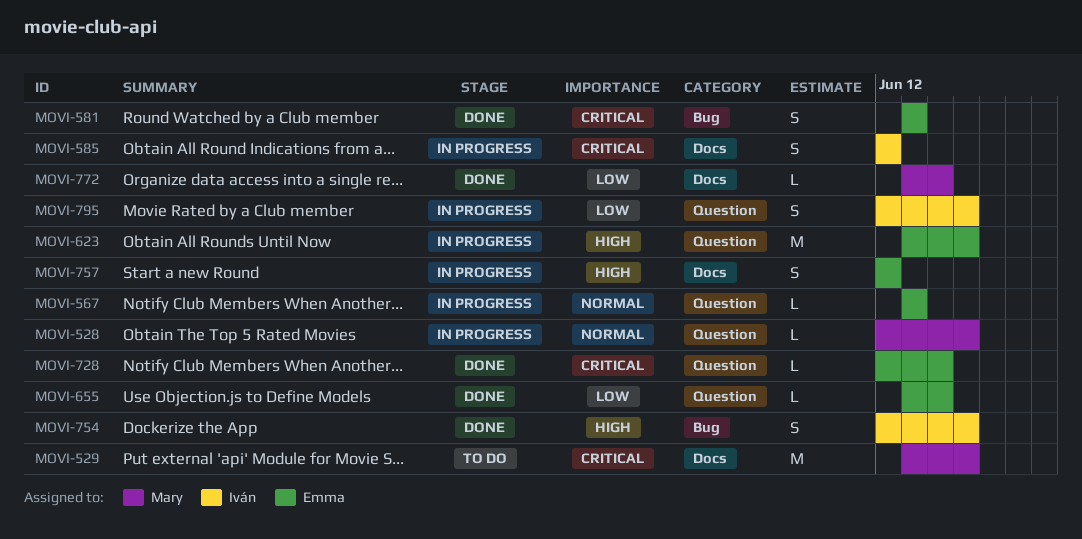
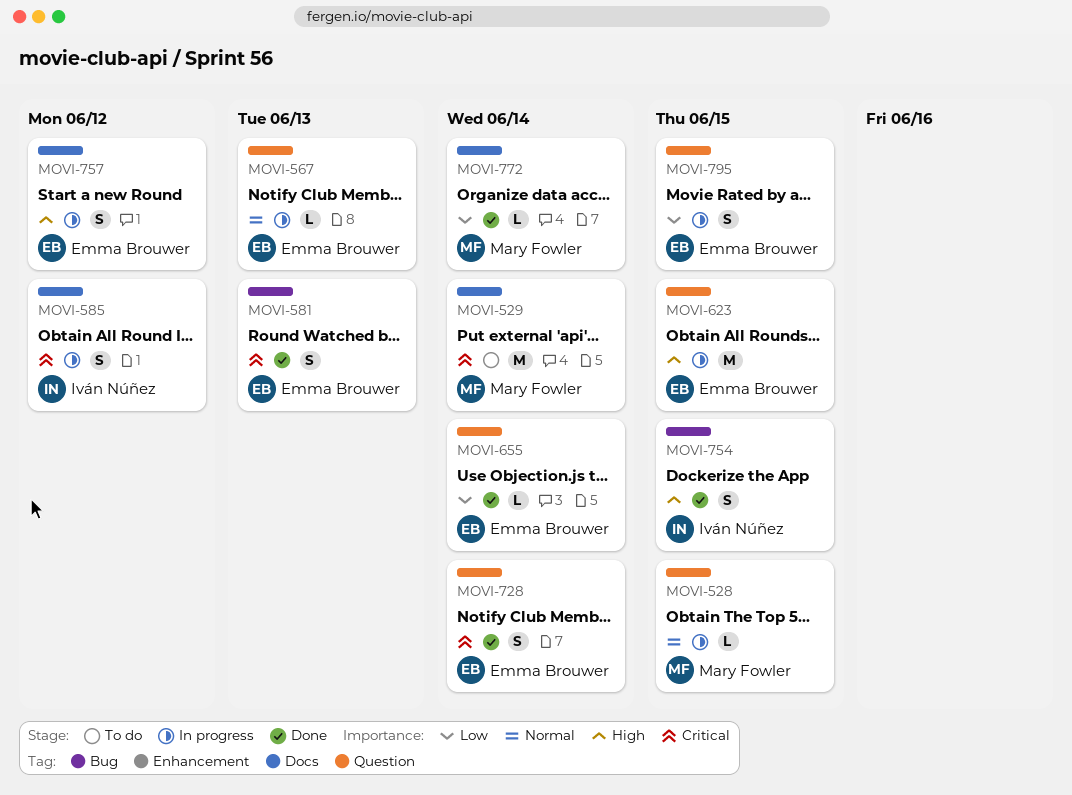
MOVI-529, due: Jun 15 -> Jun 14
MOVI-728, estimate: L -> S
MOVI-795, owner: Iván Núñez -> Emma Brouwer

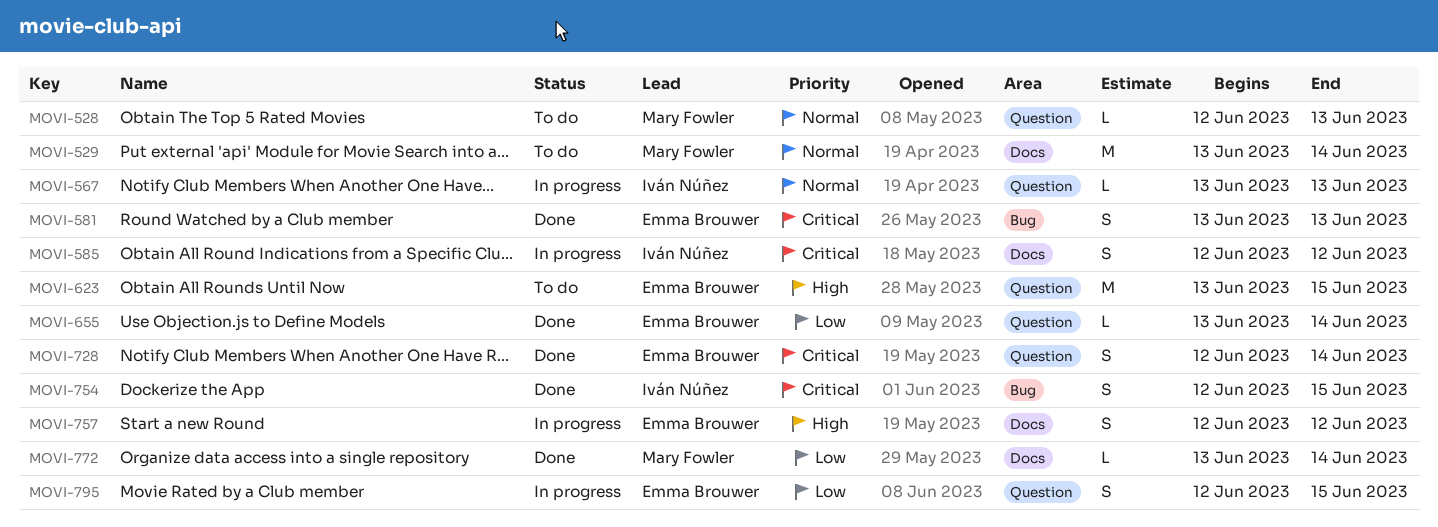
MOVI-528, status: In progress -> To do
MOVI-528, due: Jun 15 -> Jun 13
MOVI-529, priority: Critical -> Normal
MOVI-567, owner: Emma Brouwer -> Iván Núñez
MOVI-623, status: In progress -> To do
MOVI-754, priority: High -> Critical

